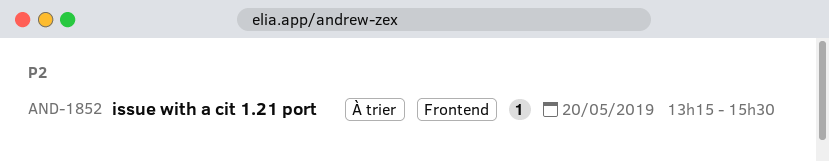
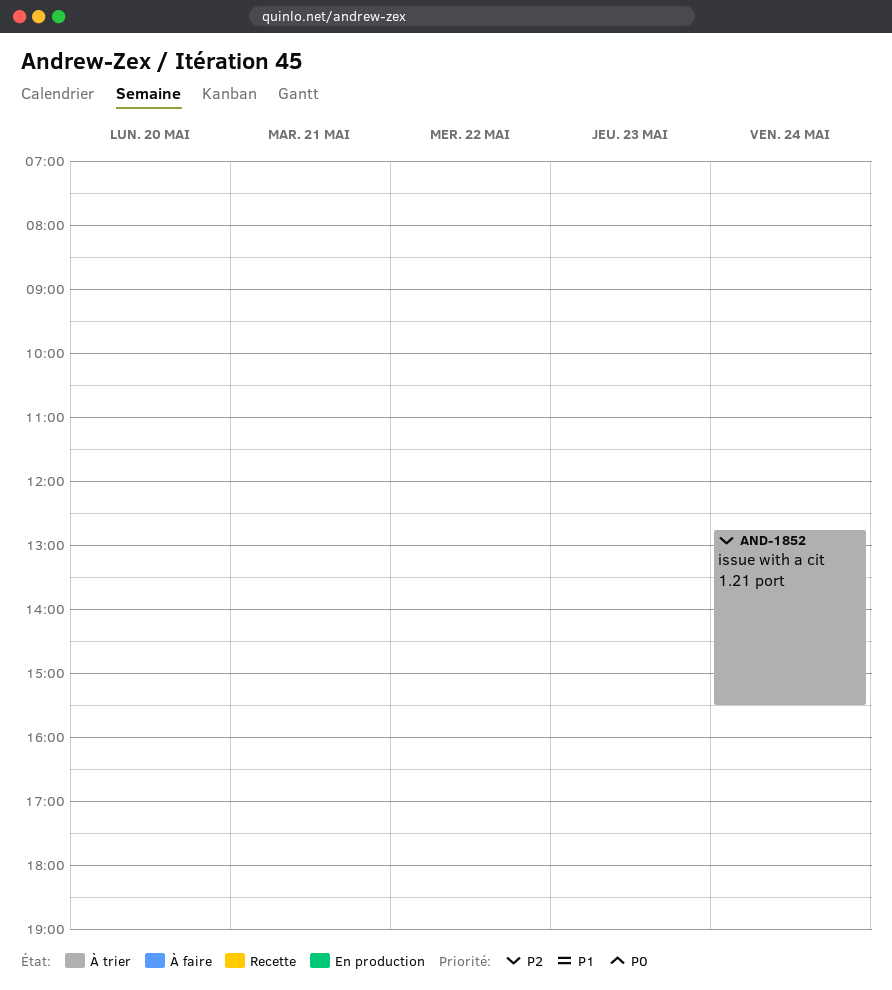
AND-1852, day: May 20 -> May 24
AND-1852, begins: 13:15 -> 12:45

